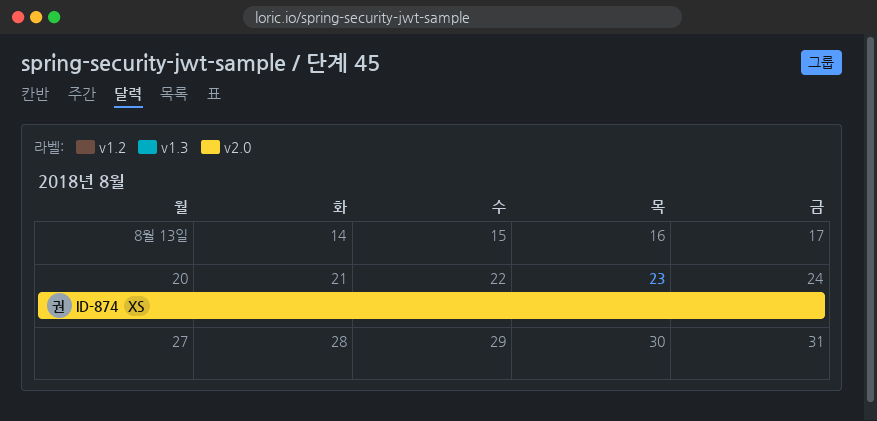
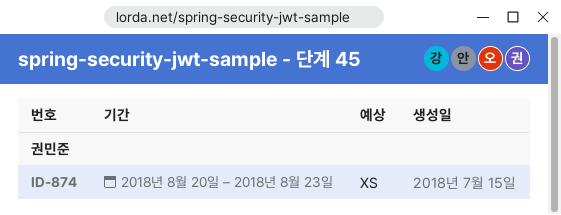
ID-874, due: Aug 24 -> Aug 23

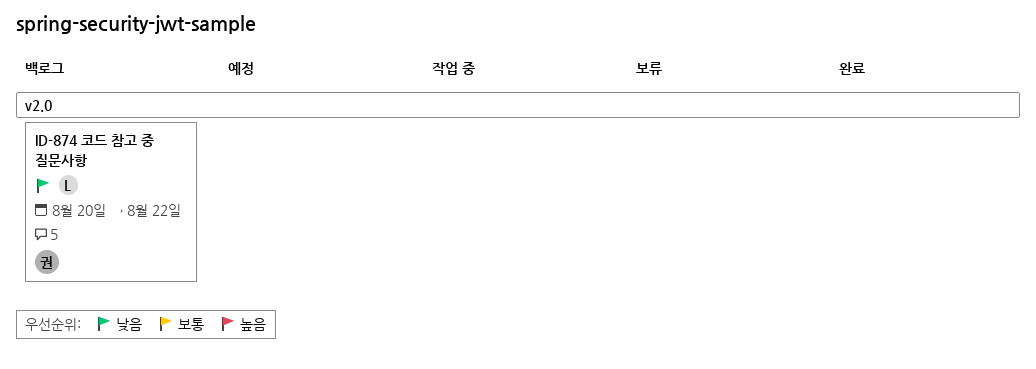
ID-874, estimate: XS -> L
ID-874, due: Aug 23 -> Aug 22

